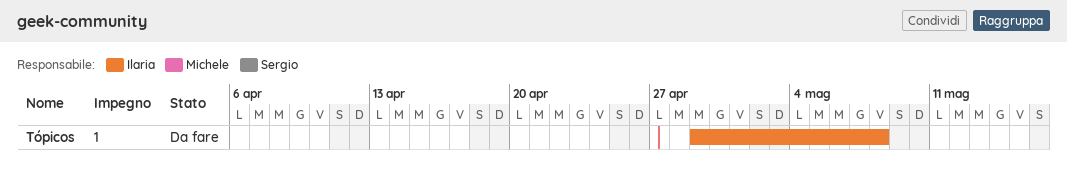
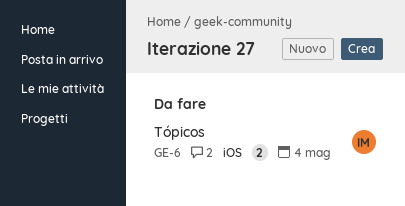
Tópicos, estimate: 1 -> 2
Tópicos, due: May 8 -> May 4

